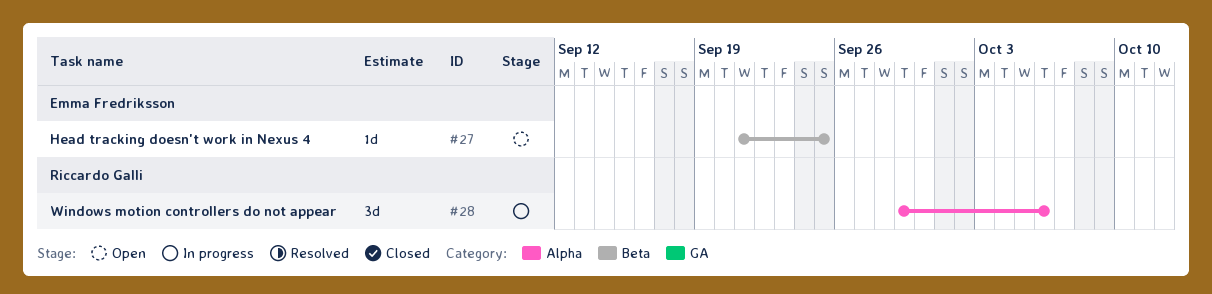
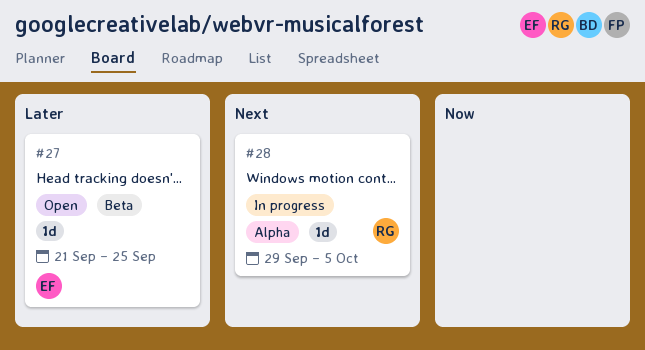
#28, estimate: 3d -> 1d
#28, due: Oct 6 -> Oct 5

